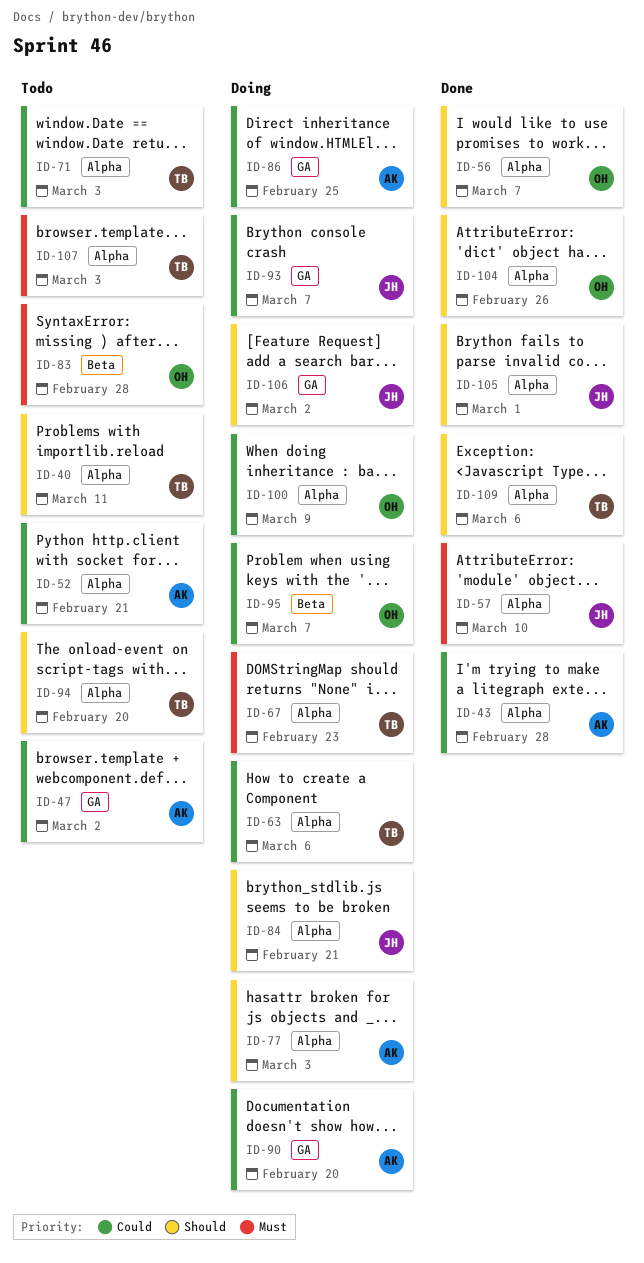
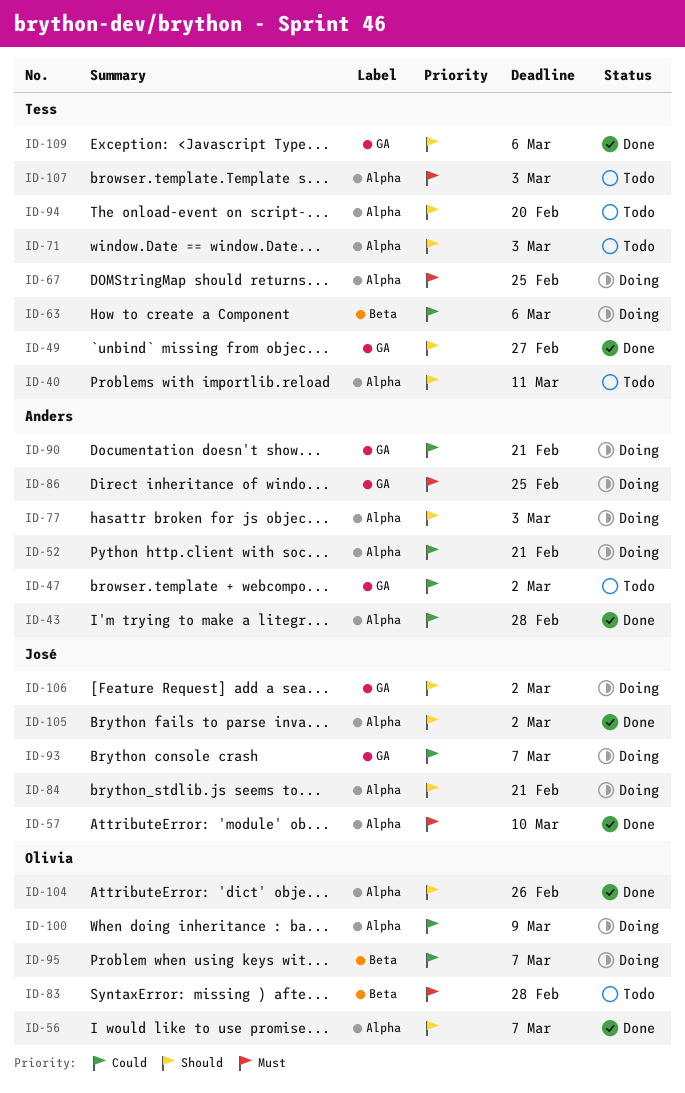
ID-49: none -> present
ID-52, status: Todo -> Doing
ID-63, label: Alpha -> Beta
ID-67, due: Feb 23 -> Feb 25
ID-71, priority: Could -> Should
ID-86, priority: Could -> Must
ID-90, due: Feb 20 -> Feb 21
ID-105, due: Mar 1 -> Mar 2
ID-109, label: Alpha -> GA

